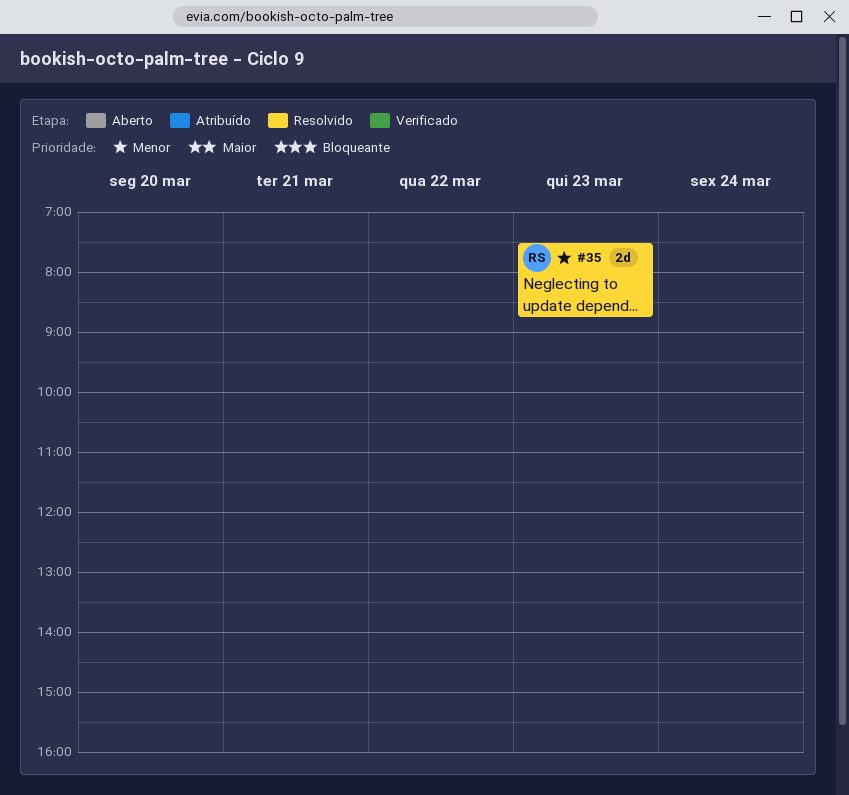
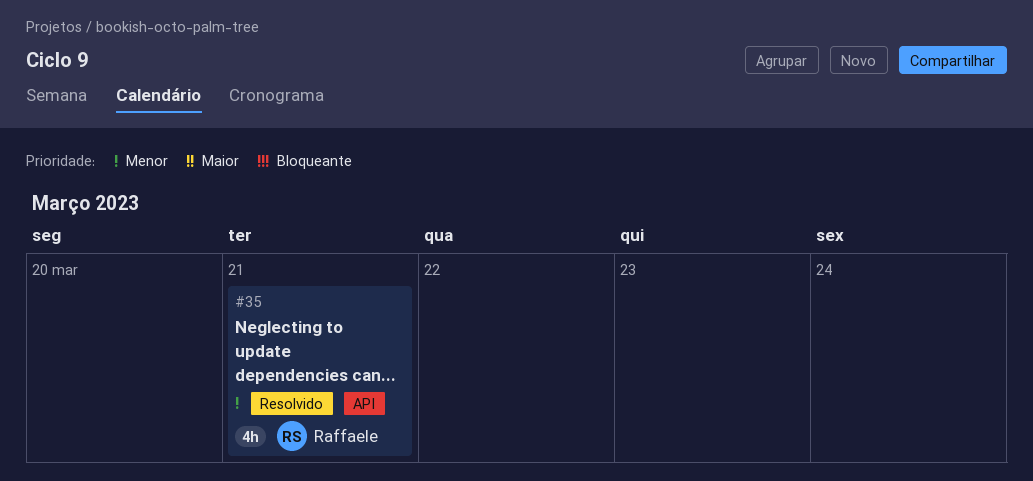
#35, estimate: 2d -> 4h
#35, day: Mar 23 -> Mar 21

